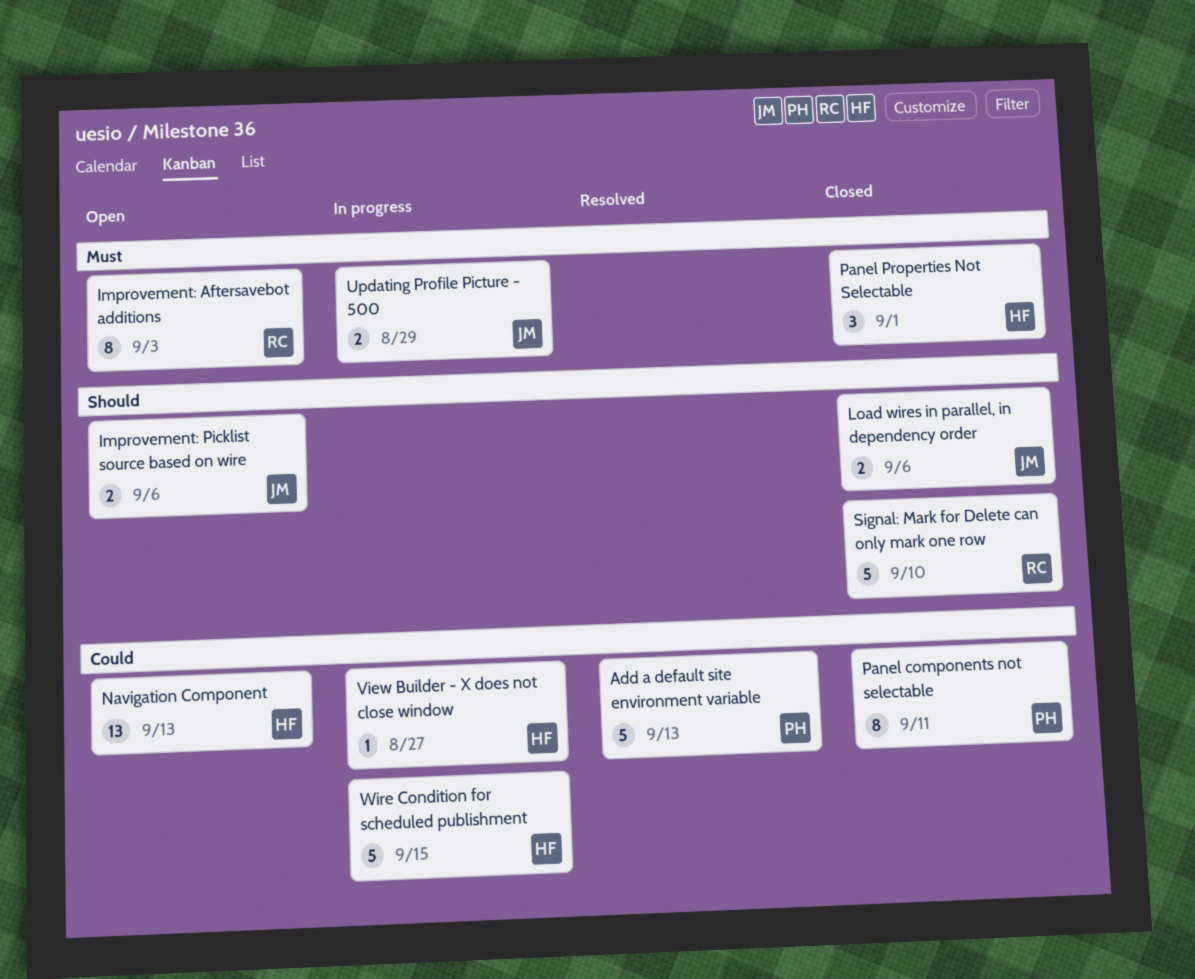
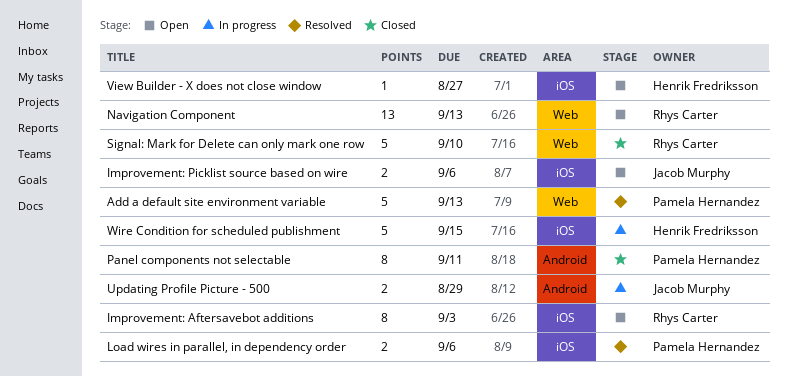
Load wires in parallel, in dependency order, status: Closed -> Resolved
Load wires in parallel, in dependency order, owner: Jacob Murphy -> Pamela Hernandez
Navigation Component, owner: Henrik Fredriksson -> Rhys Carter
Panel Properties Not Selectable: present -> none
View Builder - X does not close window, status: In progress -> Open

